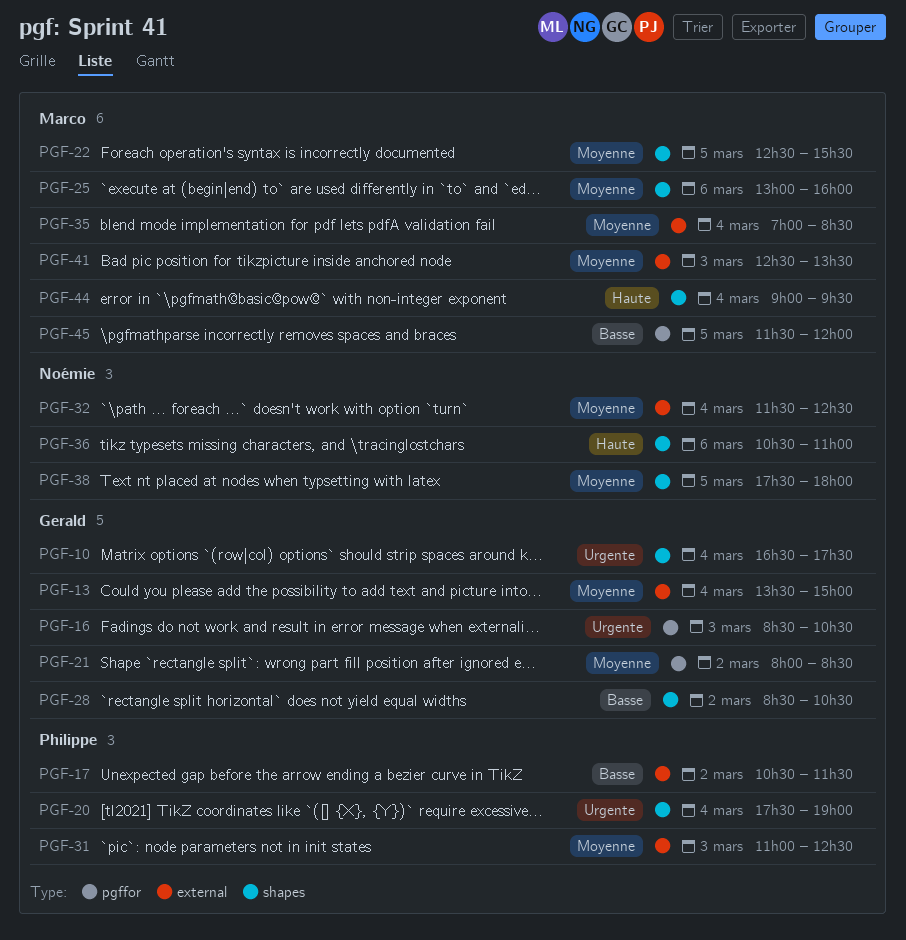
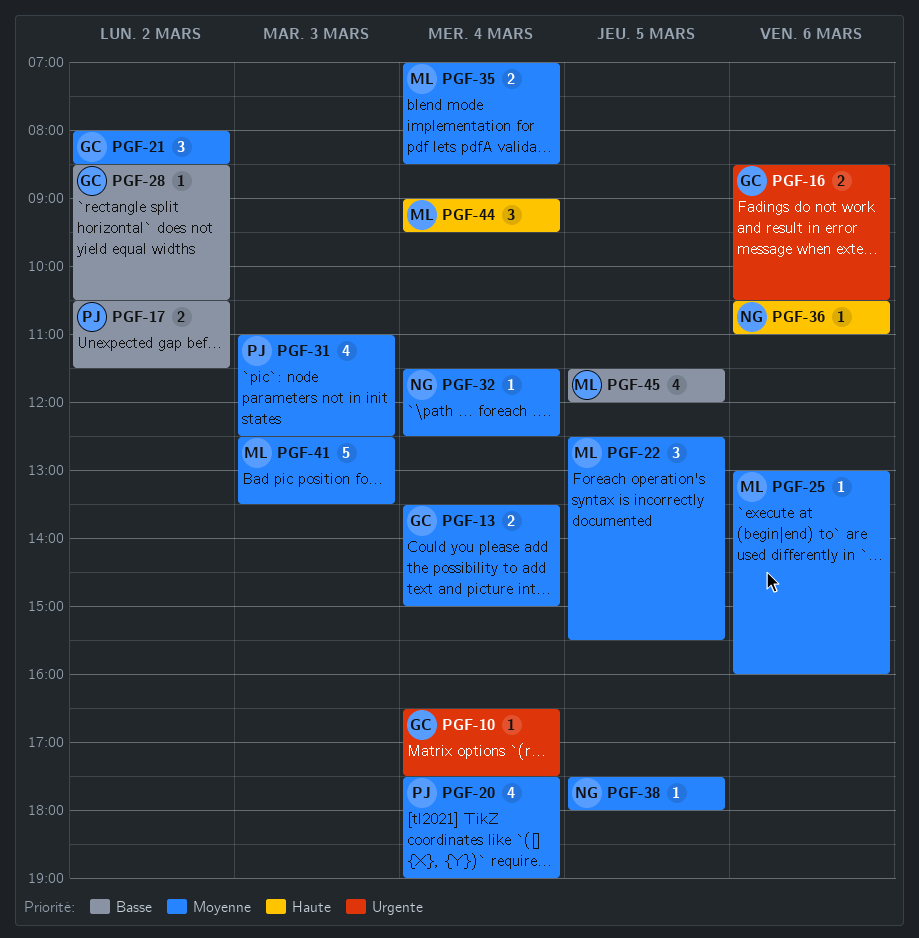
PGF-16, day: Mar 3 -> Mar 6
PGF-20, priority: Urgente -> Moyenne

